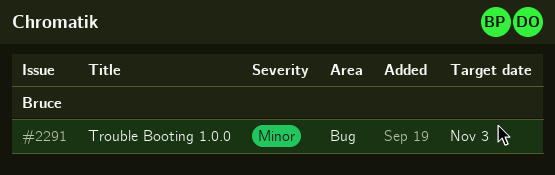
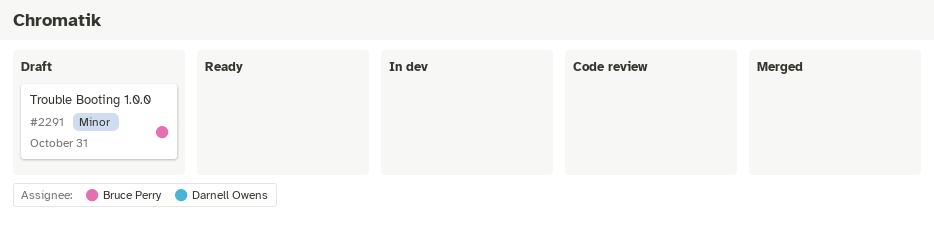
#2291, due: Nov 3 -> Oct 31

